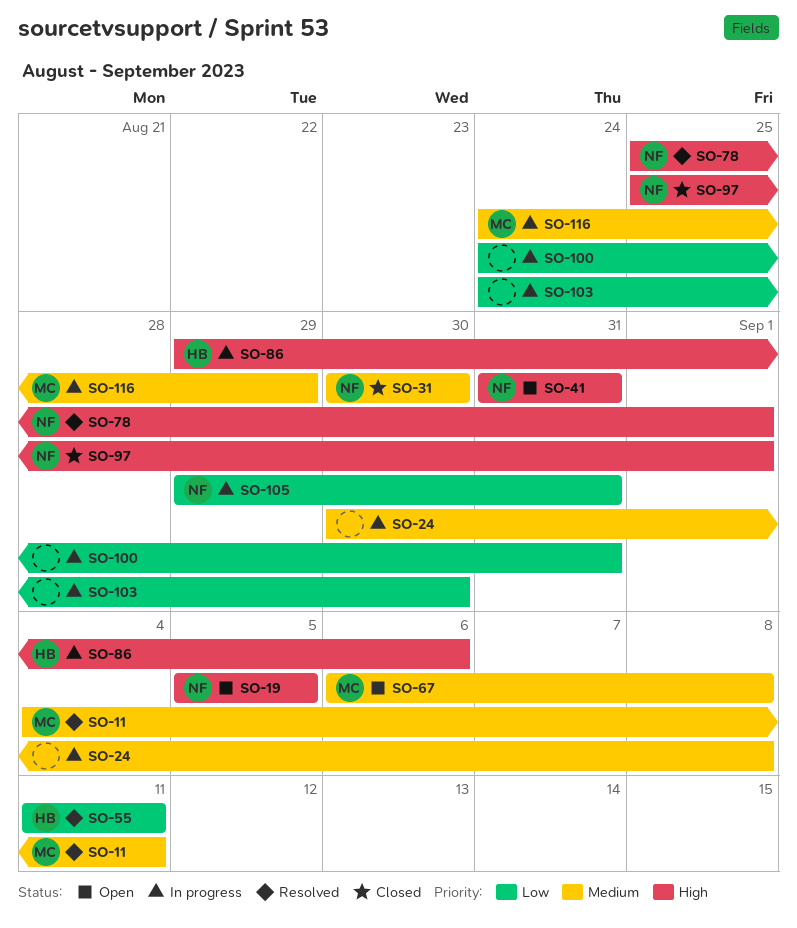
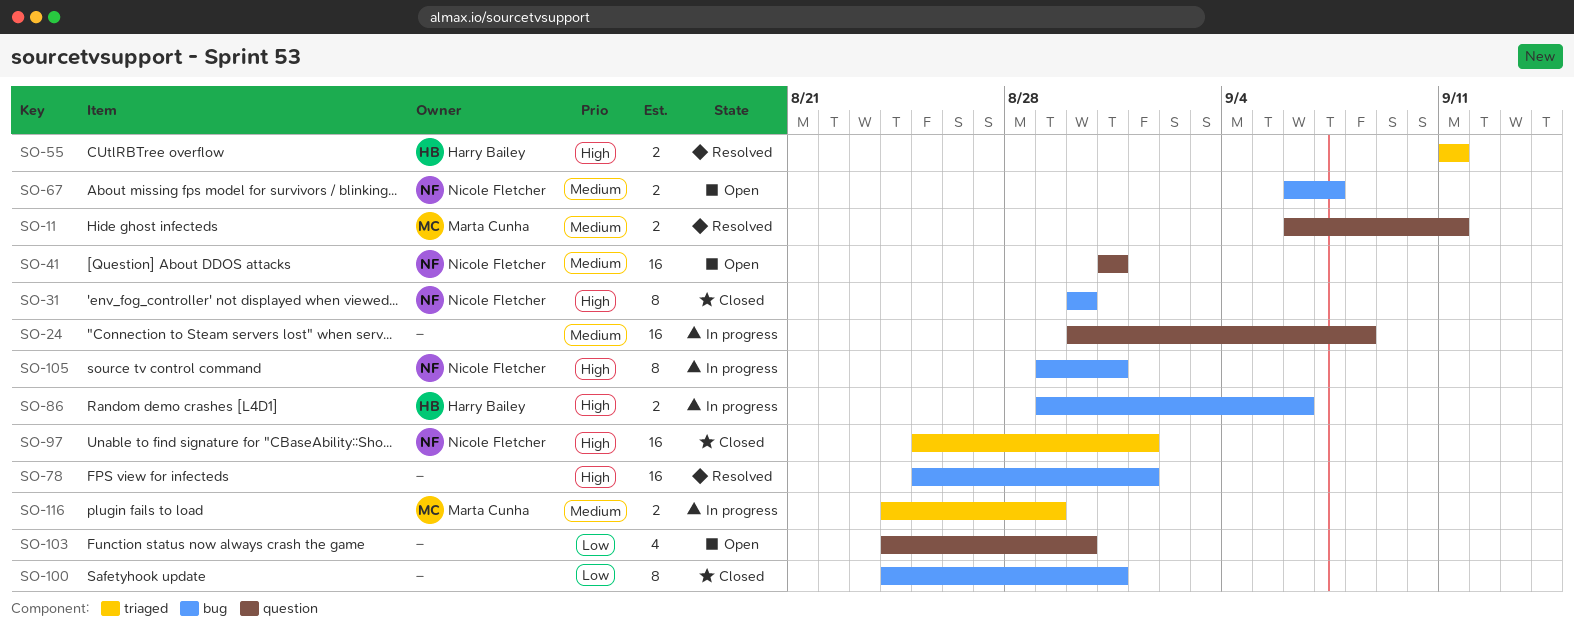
SO-11, start: Sep 4 -> Sep 6
SO-19: present -> none
SO-31, priority: Medium -> High
SO-41, priority: High -> Medium
SO-55, priority: Low -> High
SO-67, owner: Marta Cunha -> Nicole Fletcher
SO-67, due: Sep 8 -> Sep 7
SO-78, owner: Nicole Fletcher -> none
SO-100, status: In progress -> Closed
SO-103, status: In progress -> Open
SO-105, priority: Low -> High

